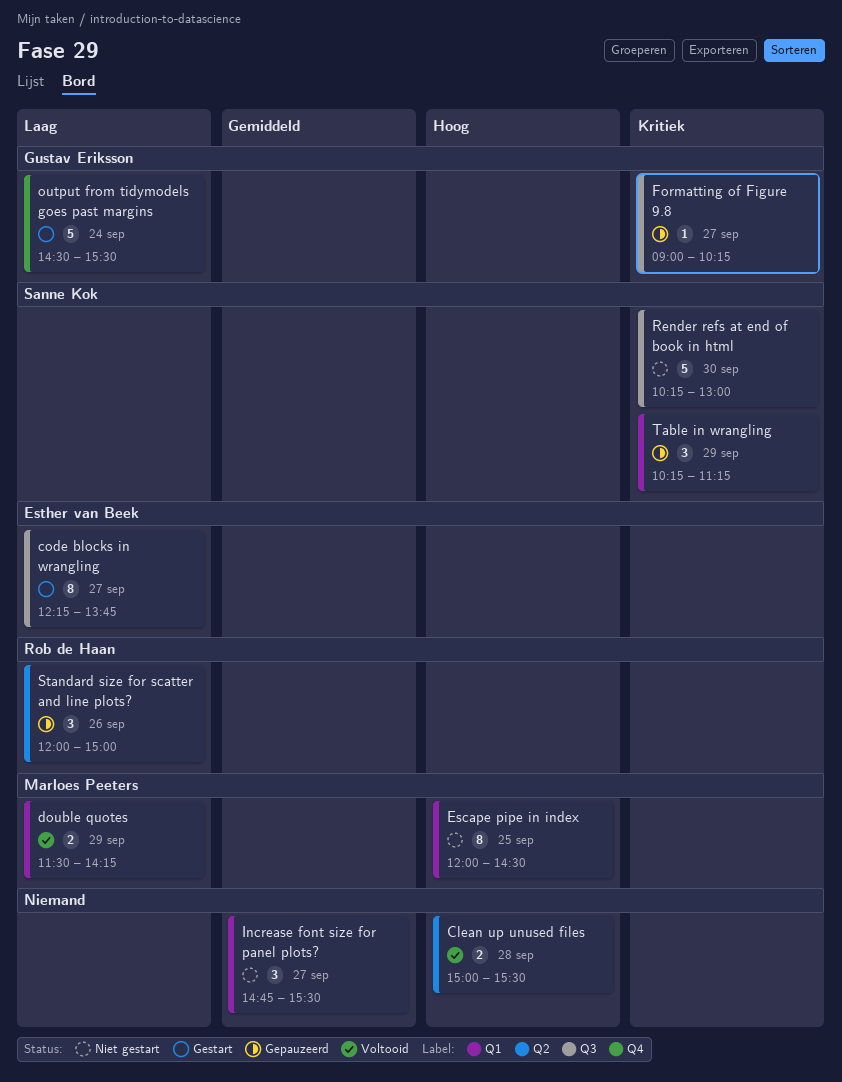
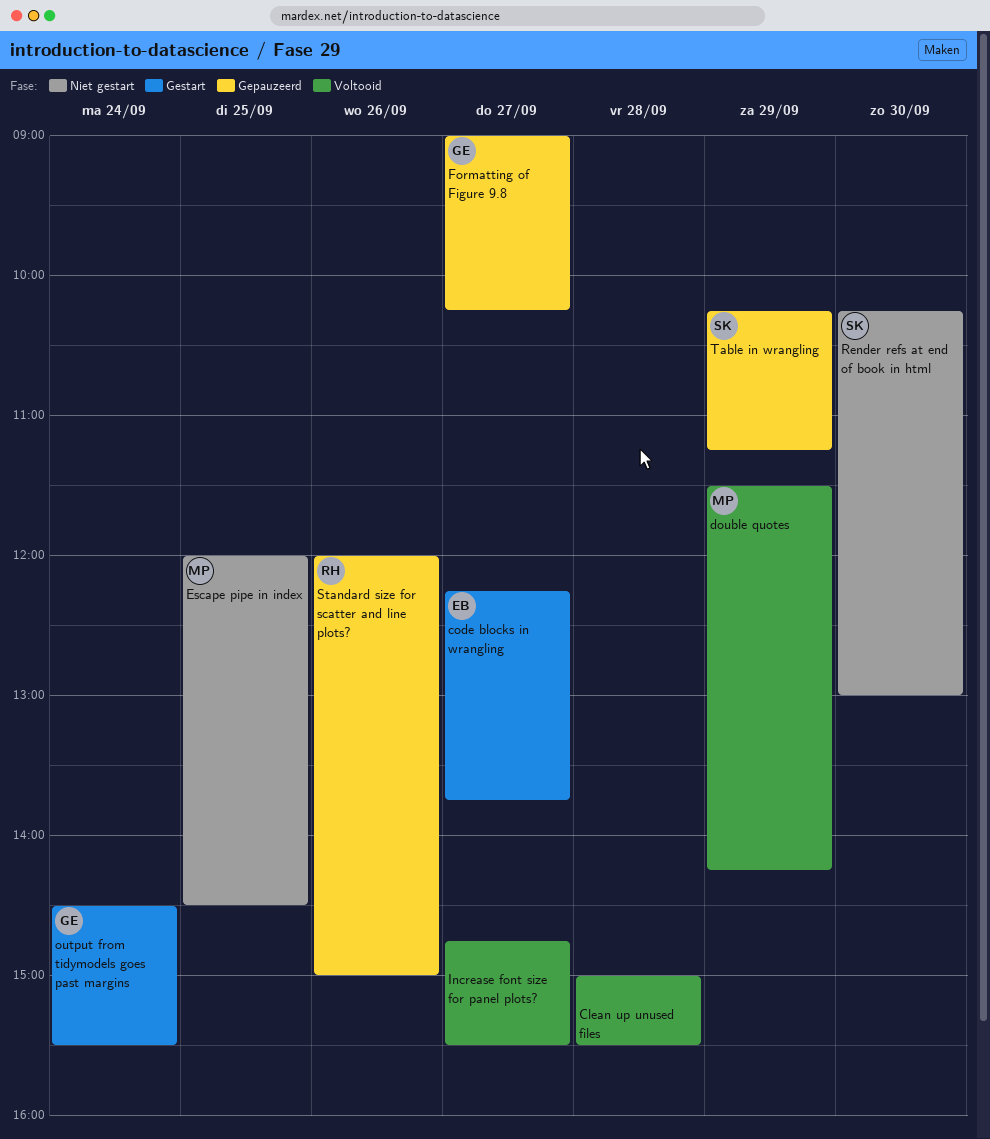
Increase font size for panel plots?, status: Niet gestart -> Voltooid

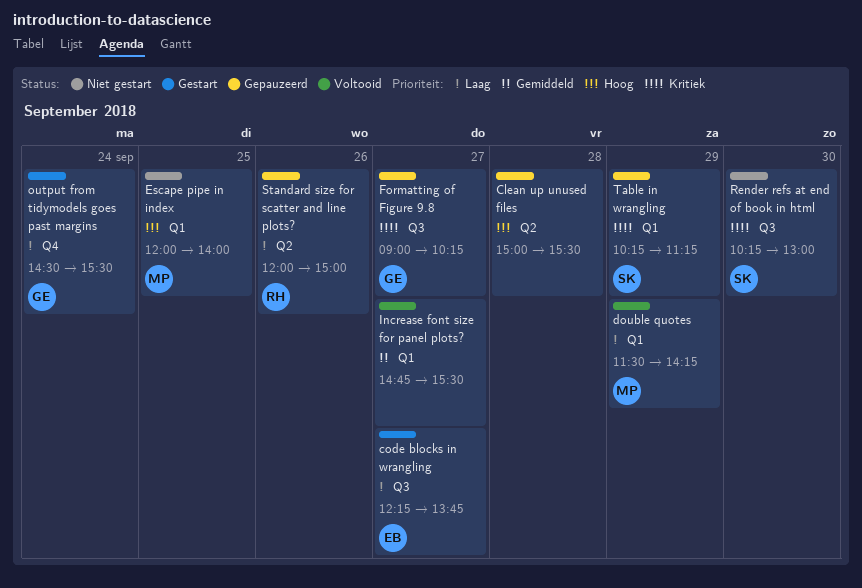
Clean up unused files, status: Voltooid -> Gepauzeerd
Escape pipe in index, ends: 14:30 -> 14:00

